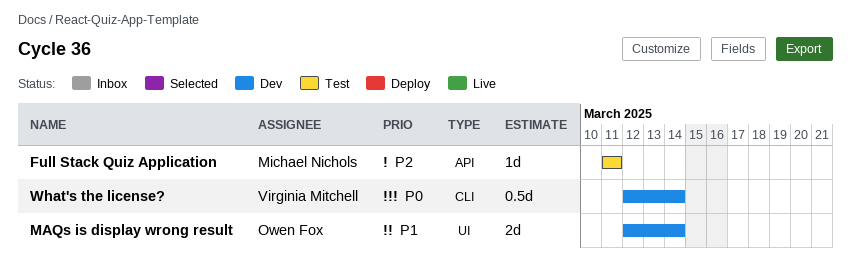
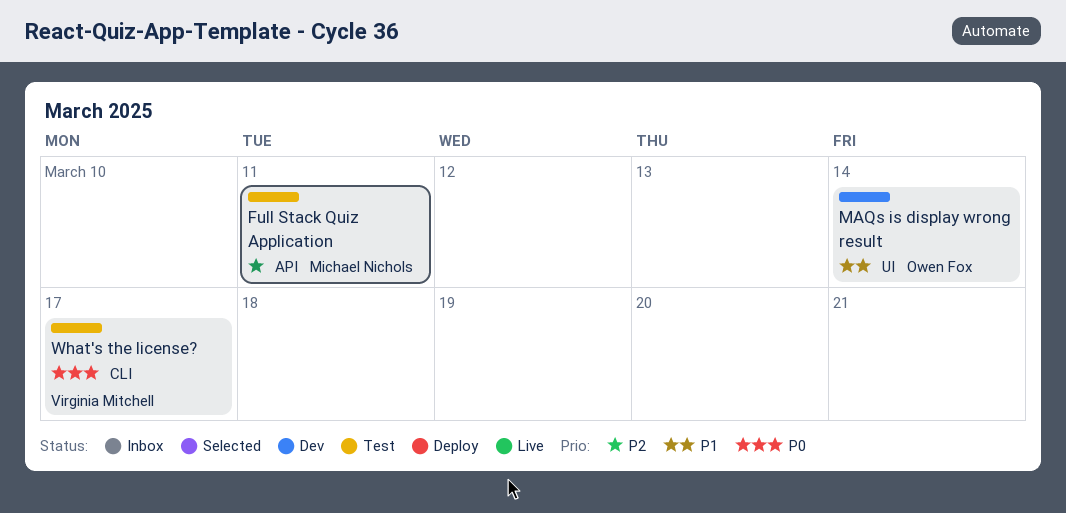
What's the license?, status: Dev -> Test
What's the license?, due: Mar 14 -> Mar 17

